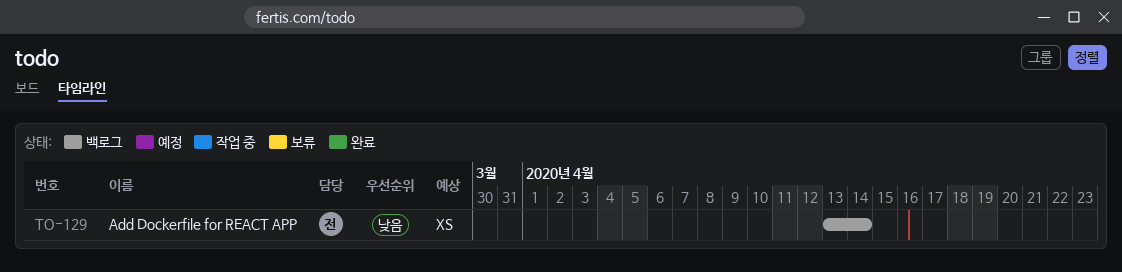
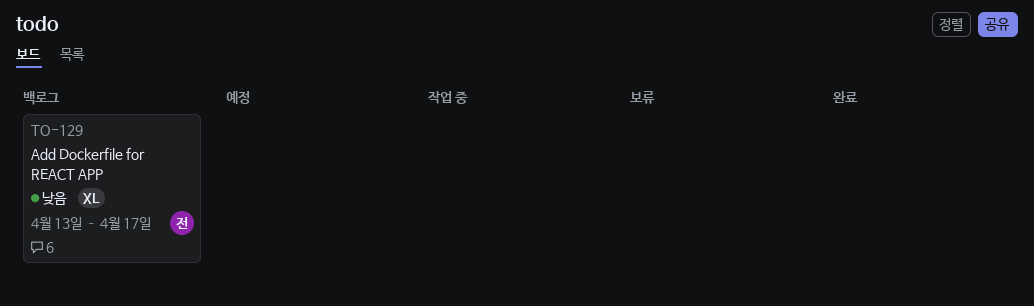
TO-129, estimate: XS -> XL
TO-129, due: Apr 14 -> Apr 17

